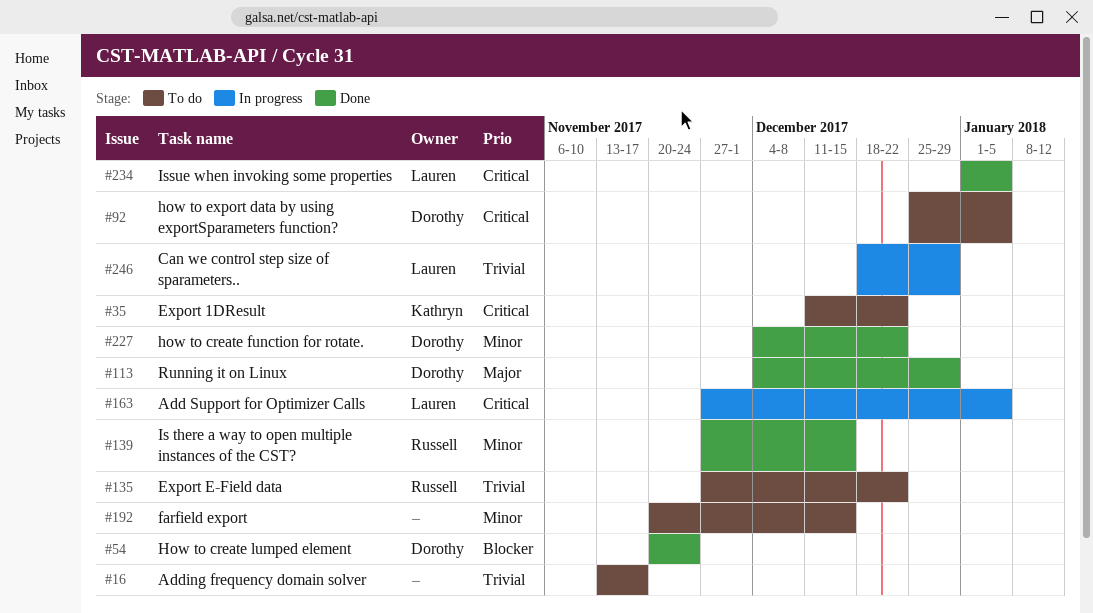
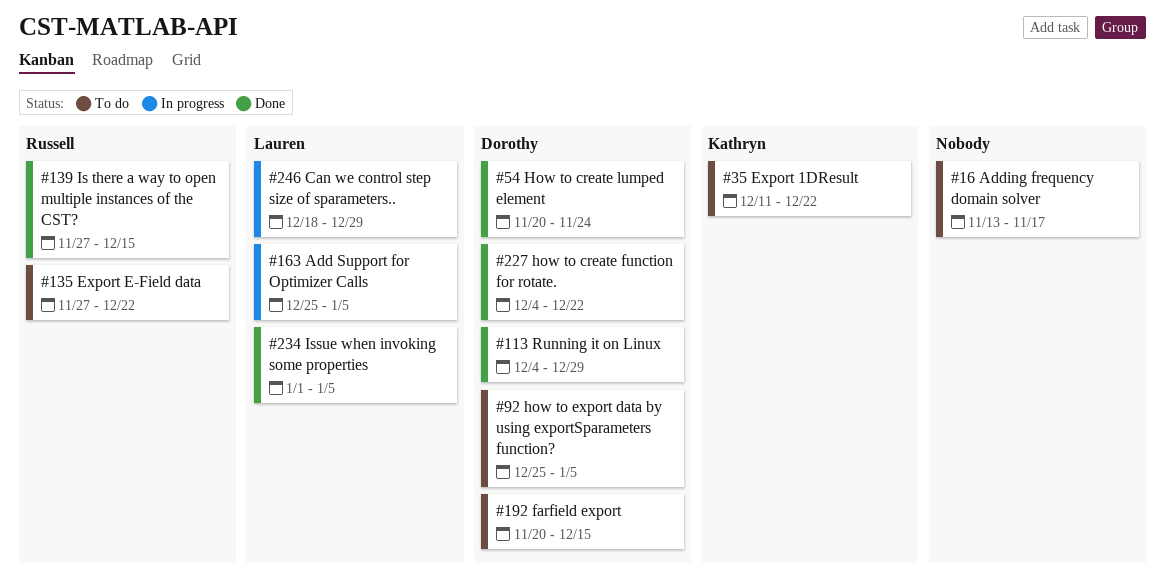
#163, start: Nov 27 -> Dec 25
#192, owner: none -> Dorothy

